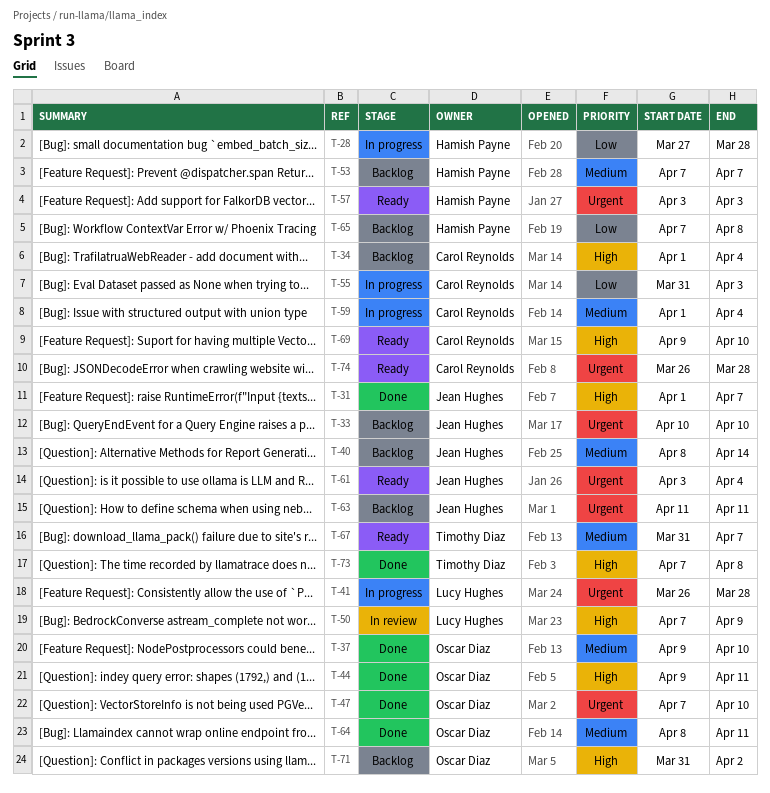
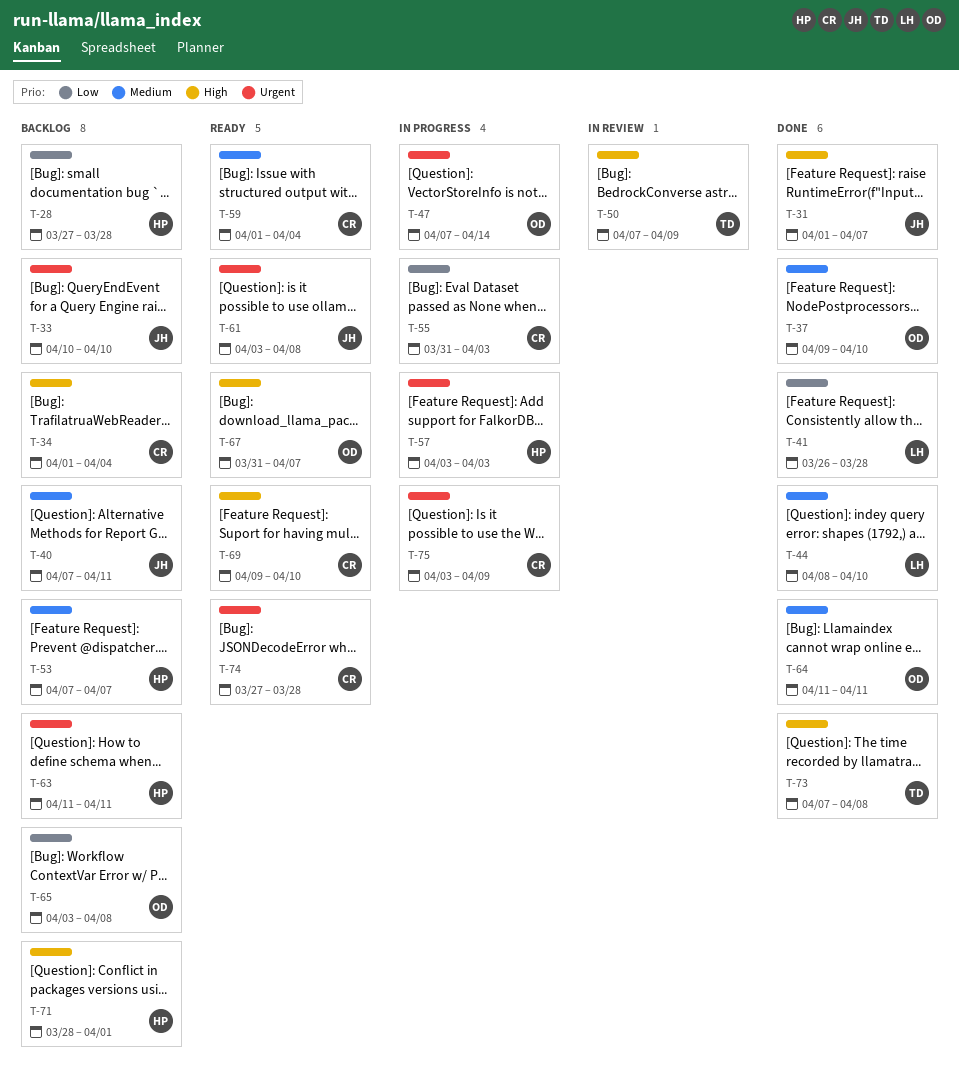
T-28, status: In progress -> Backlog
T-40, start: Apr 8 -> Apr 7
T-40, due: Apr 14 -> Apr 11
T-41, status: In progress -> Done
T-41, priority: Urgent -> Low
T-44, owner: Oscar Diaz -> Lucy Hughes
T-44, priority: High -> Medium
T-44, start: Apr 9 -> Apr 8
T-44, due: Apr 11 -> Apr 10
T-47, status: Done -> In progress
T-47, due: Apr 10 -> Apr 14
T-50, owner: Lucy Hughes -> Timothy Diaz
T-57, status: Ready -> In progress
T-59, status: In progress -> Ready
T-61, due: Apr 4 -> Apr 8
T-63, owner: Jean Hughes -> Hamish Payne
T-64, start: Apr 8 -> Apr 11
T-65, owner: Hamish Payne -> Oscar Diaz
T-65, start: Apr 7 -> Apr 3
T-67, owner: Timothy Diaz -> Oscar Diaz
T-67, priority: Medium -> High
T-71, owner: Oscar Diaz -> Hamish Payne
T-71, start: Mar 31 -> Mar 28
T-71, due: Apr 2 -> Apr 1
T-74, start: Mar 26 -> Mar 27
T-75: none -> present

